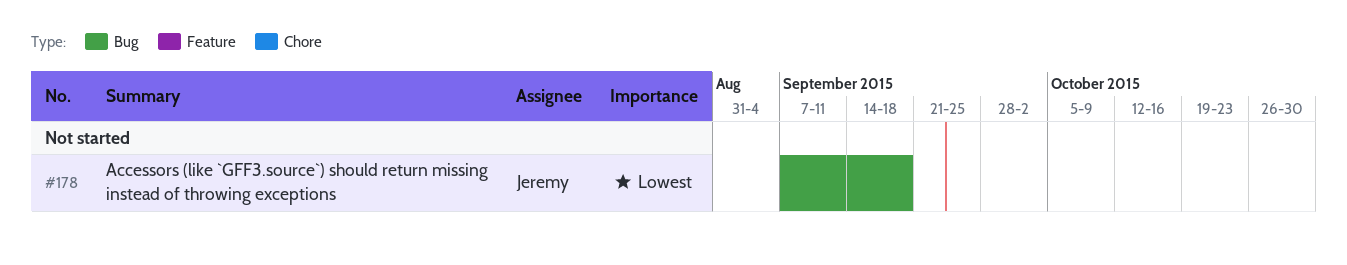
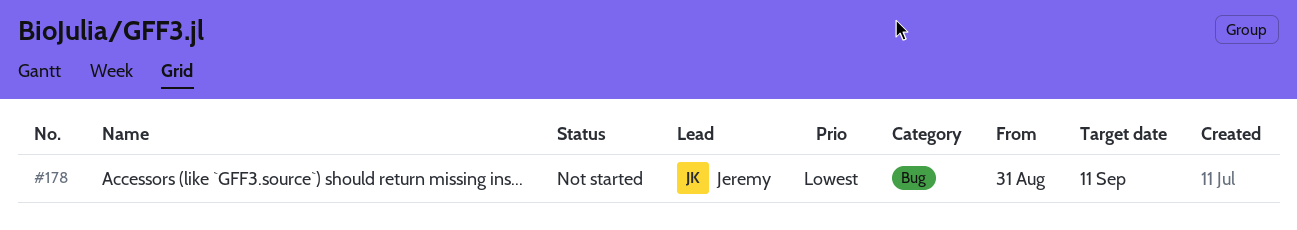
#178, start: Sep 7 -> Aug 31
#178, due: Sep 18 -> Sep 11

